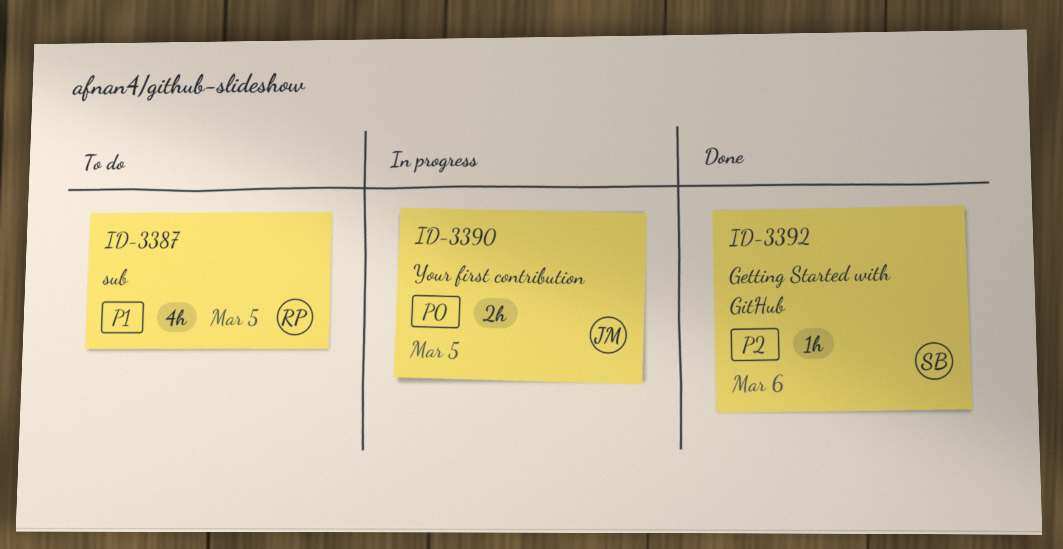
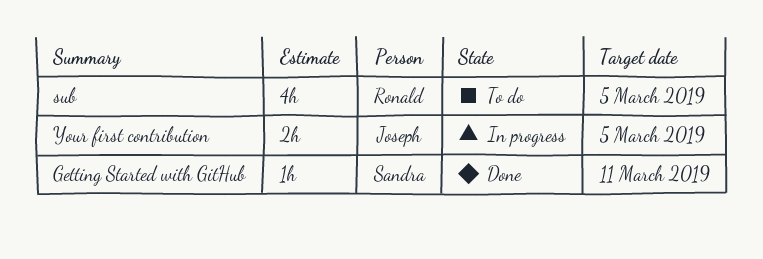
Getting Started with GitHub, due: Mar 6 -> Mar 11

